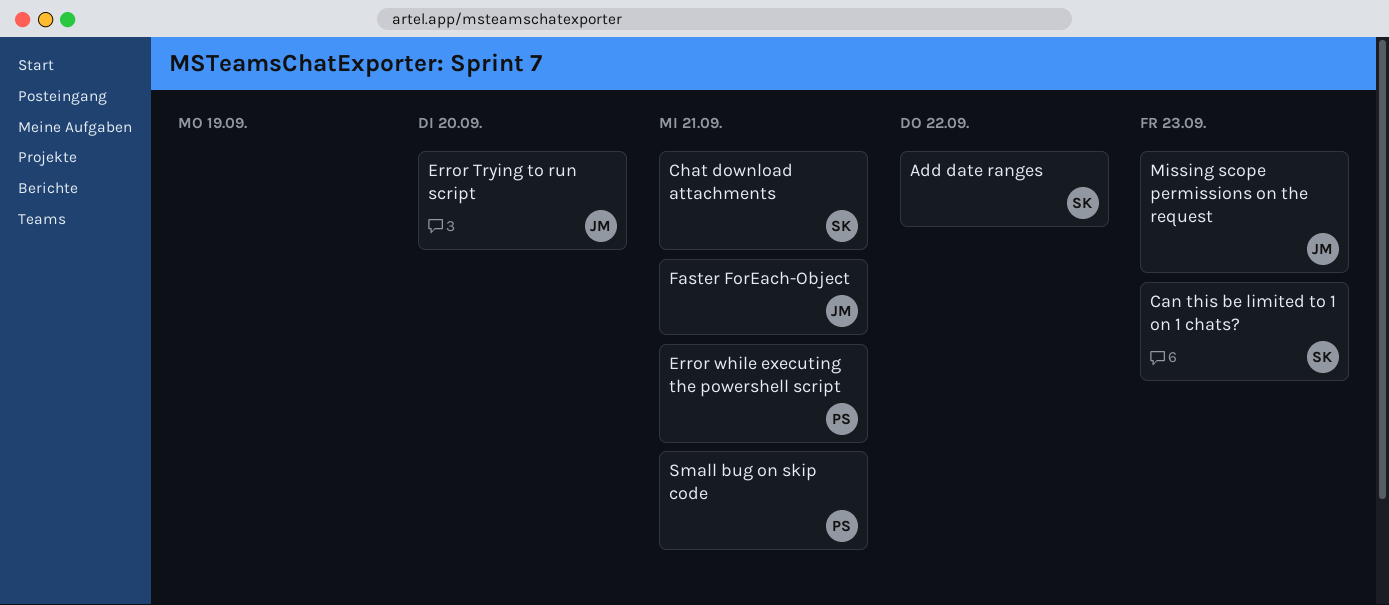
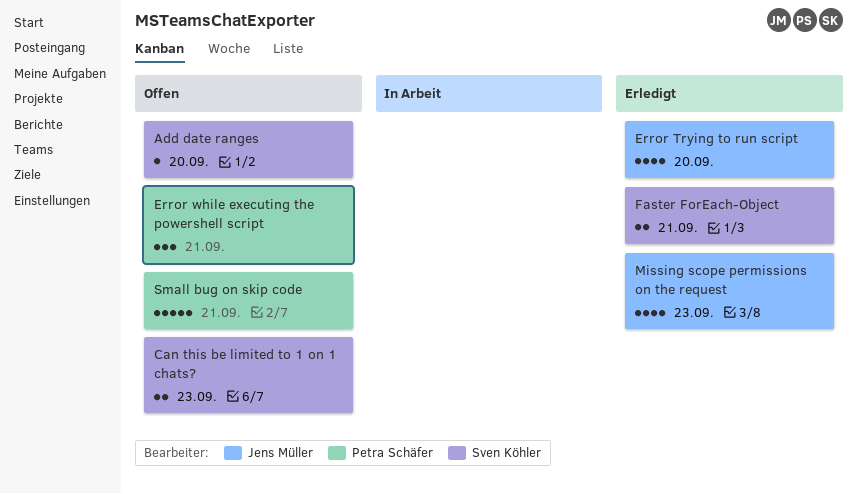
Add date ranges, due: Sep 22 -> Sep 20
Chat download attachments: present -> none
Faster ForEach-Object, owner: Jens Müller -> Sven Köhler

